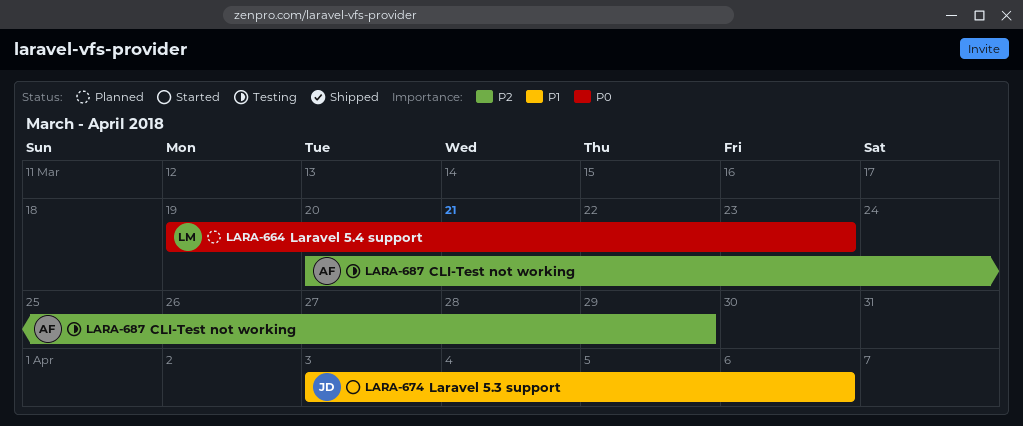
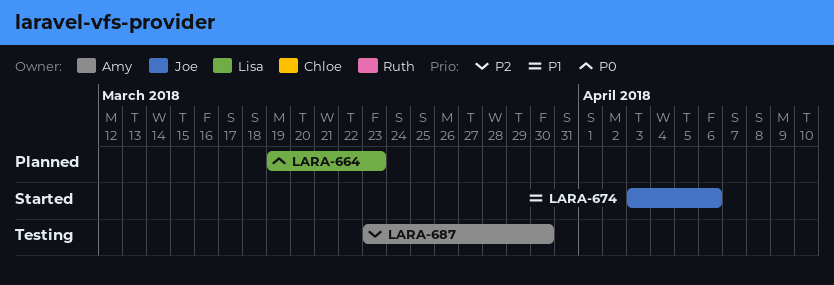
LARA-687, start: Mar 20 -> Mar 23
LARA-687, due: Mar 29 -> Mar 30

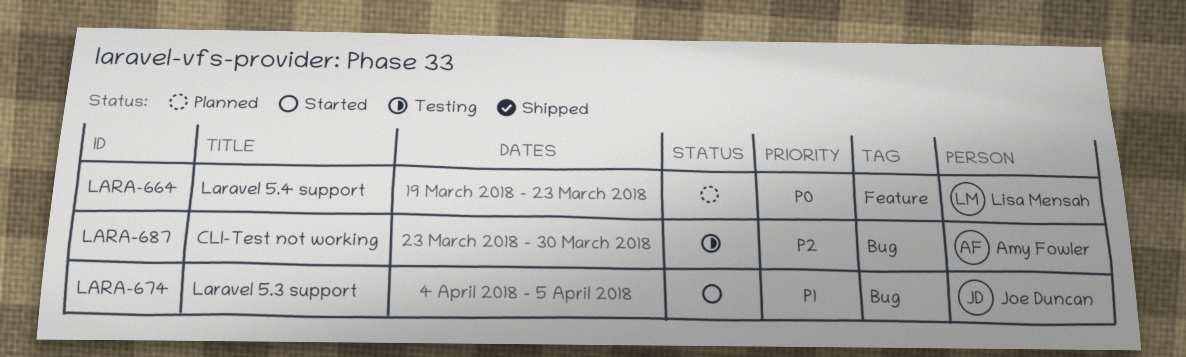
LARA-674, start: Apr 3 -> Apr 4
LARA-674, due: Apr 6 -> Apr 5

